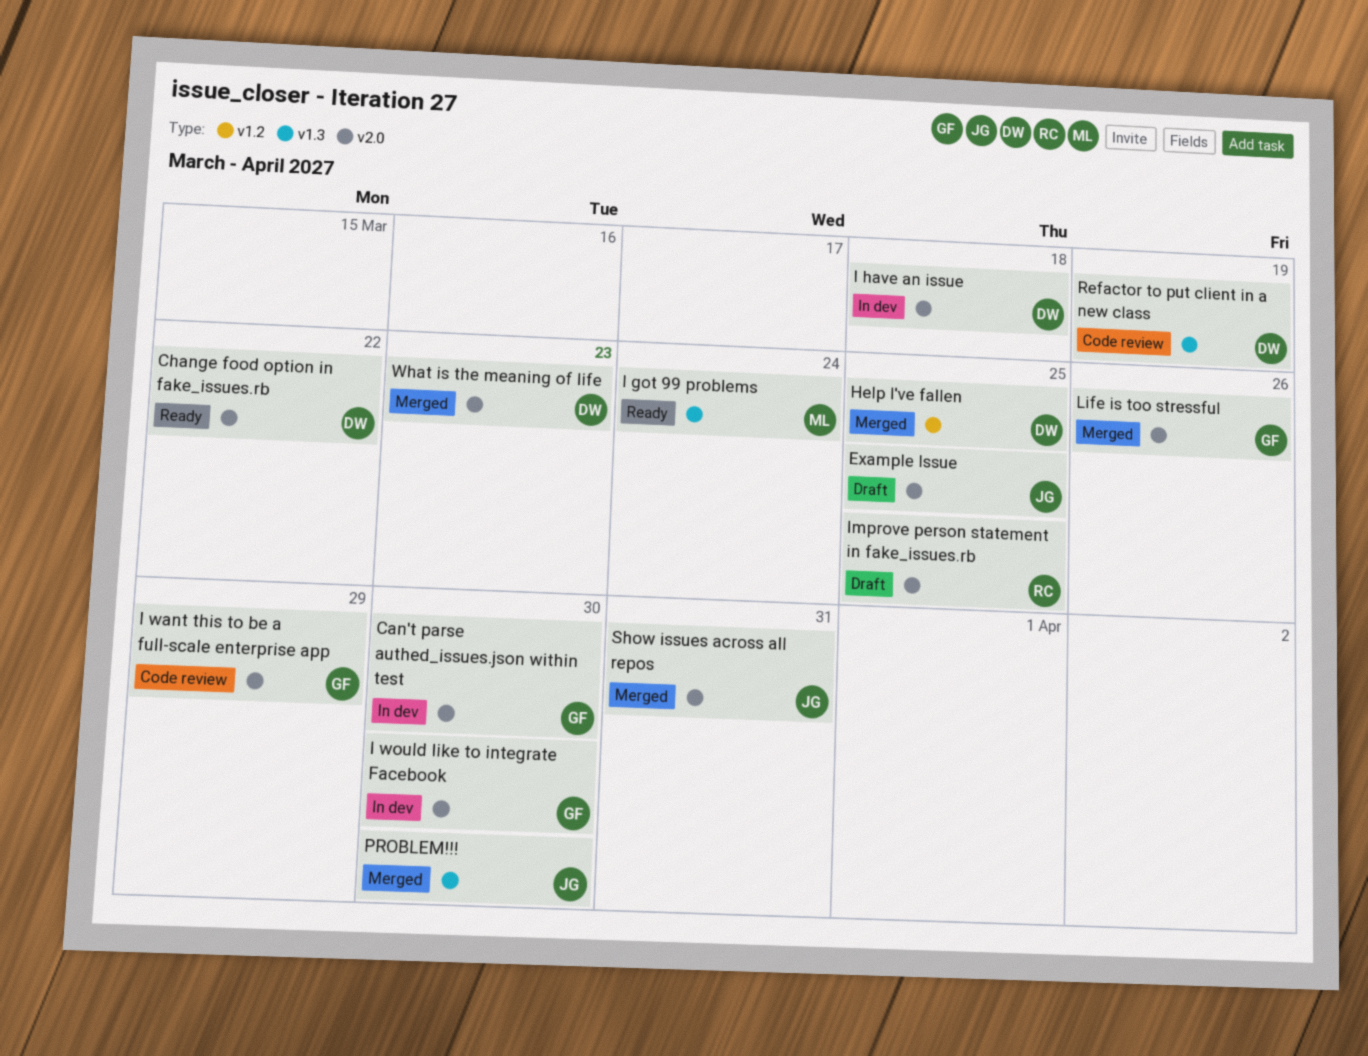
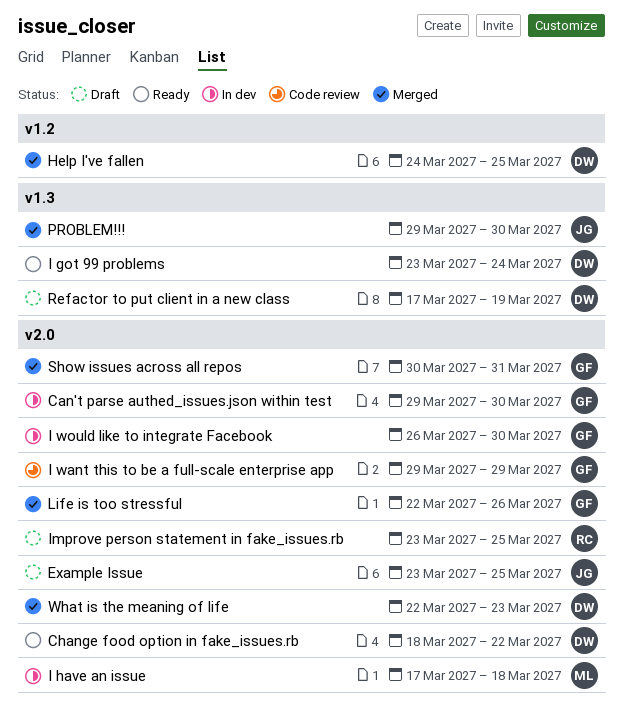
I got 99 problems, owner: ML -> DW
I have an issue, owner: DW -> ML
Refactor to put client in a new class, status: Code review -> Draft
Show issues across all repos, owner: JG -> GF

